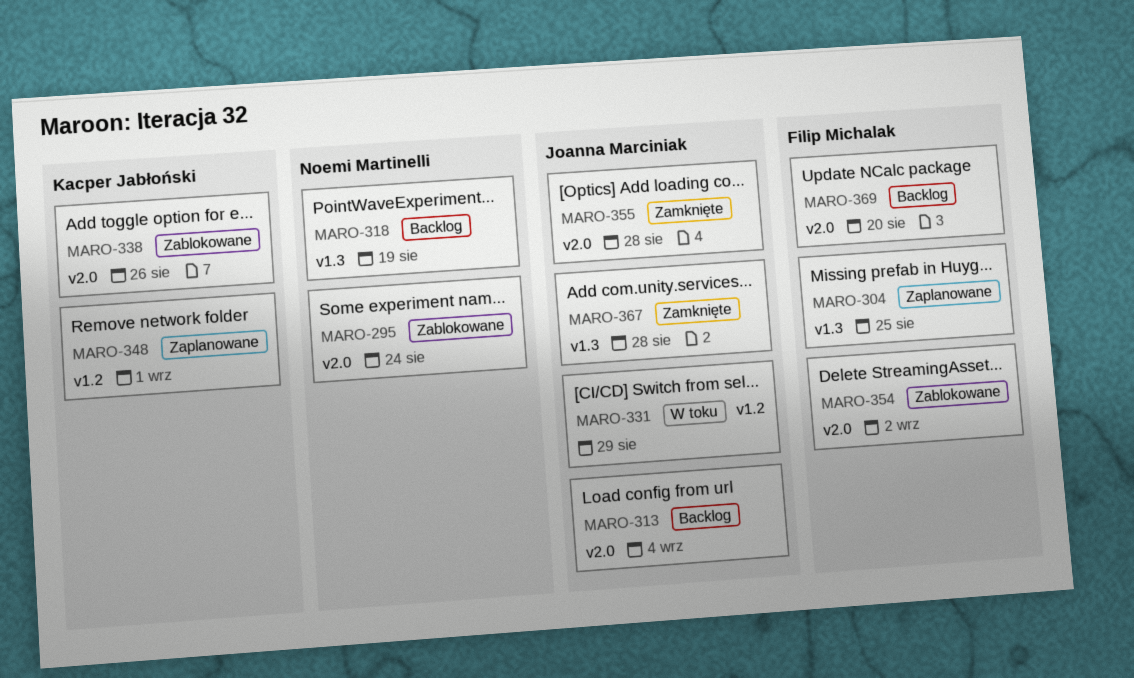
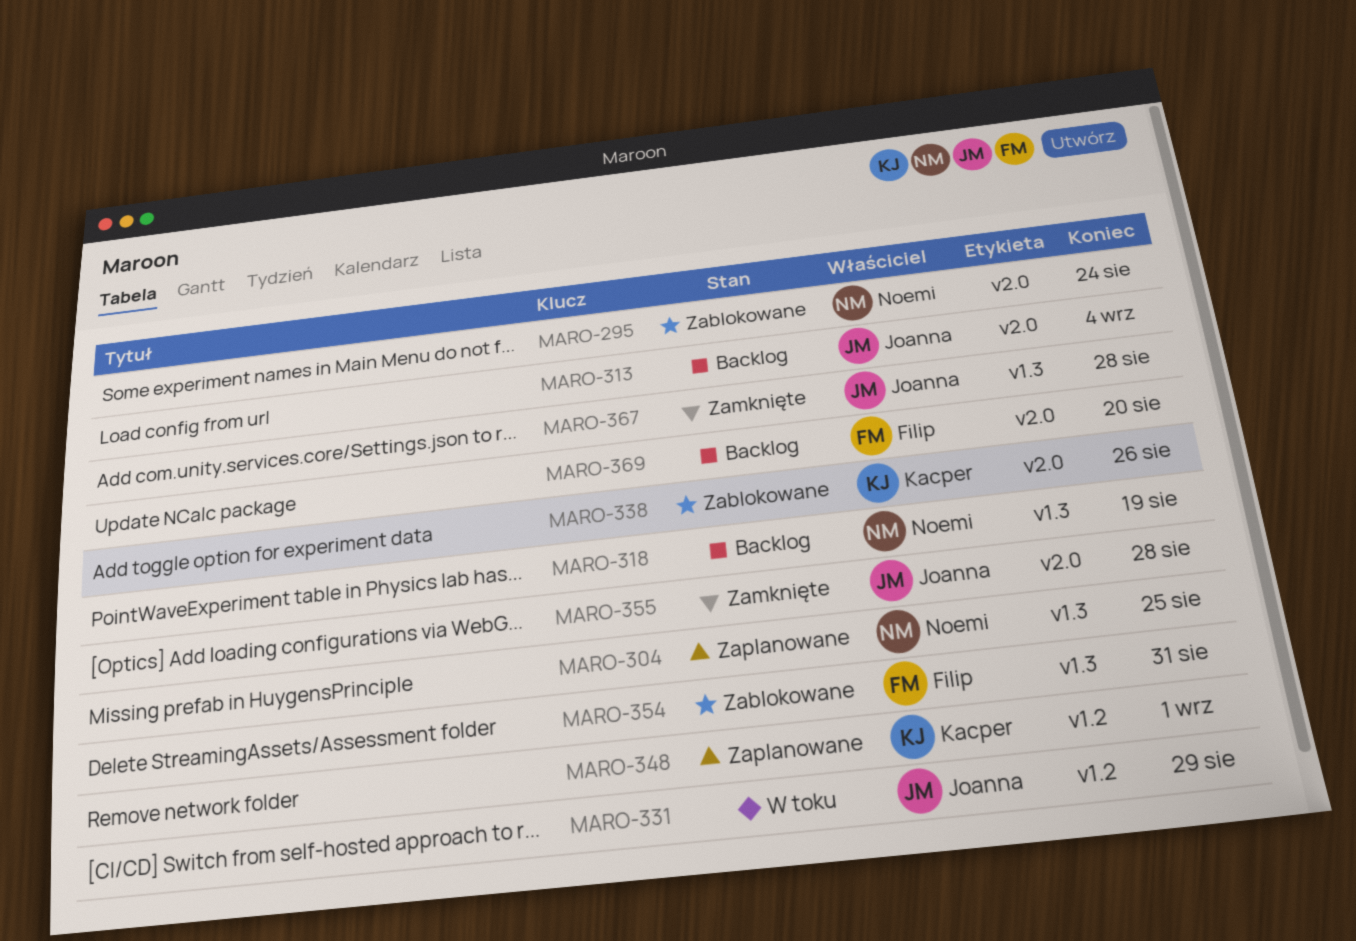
MARO-304, owner: Filip Michalak -> Noemi Martinelli
MARO-354, label: v2.0 -> v1.3
MARO-354, due: Sep 2 -> Aug 31

